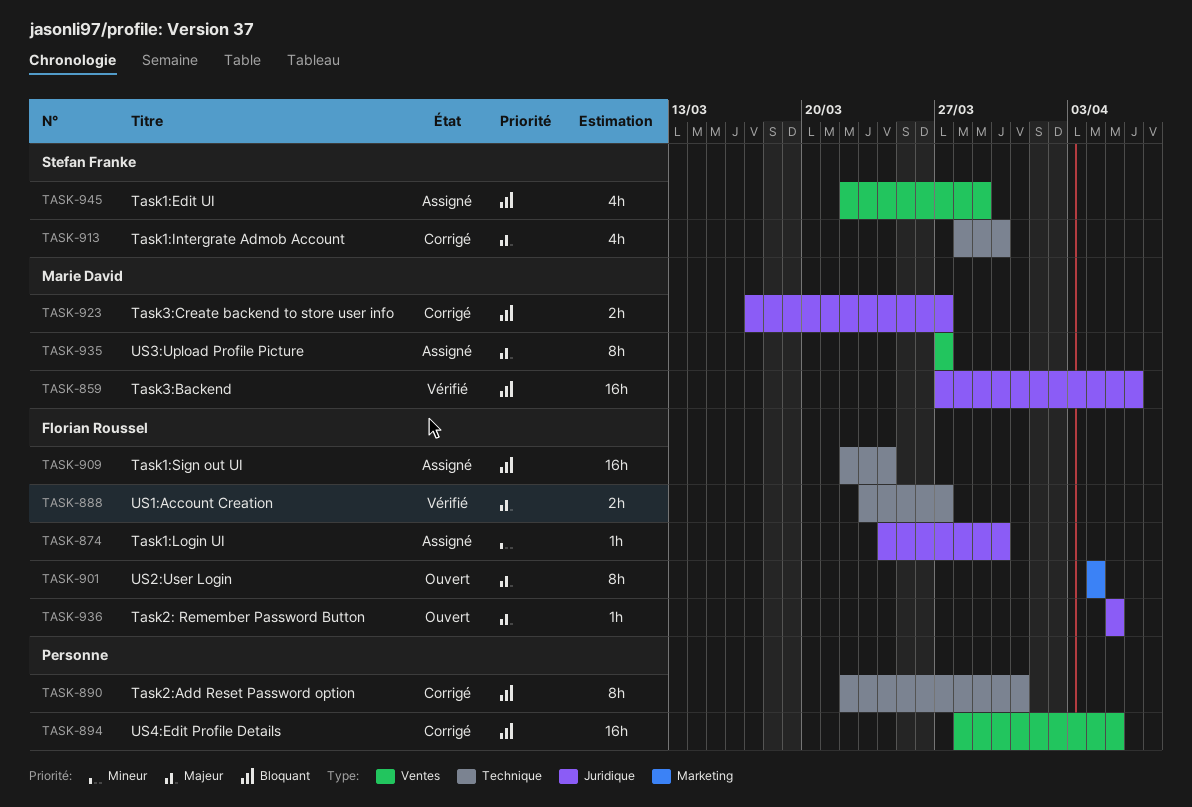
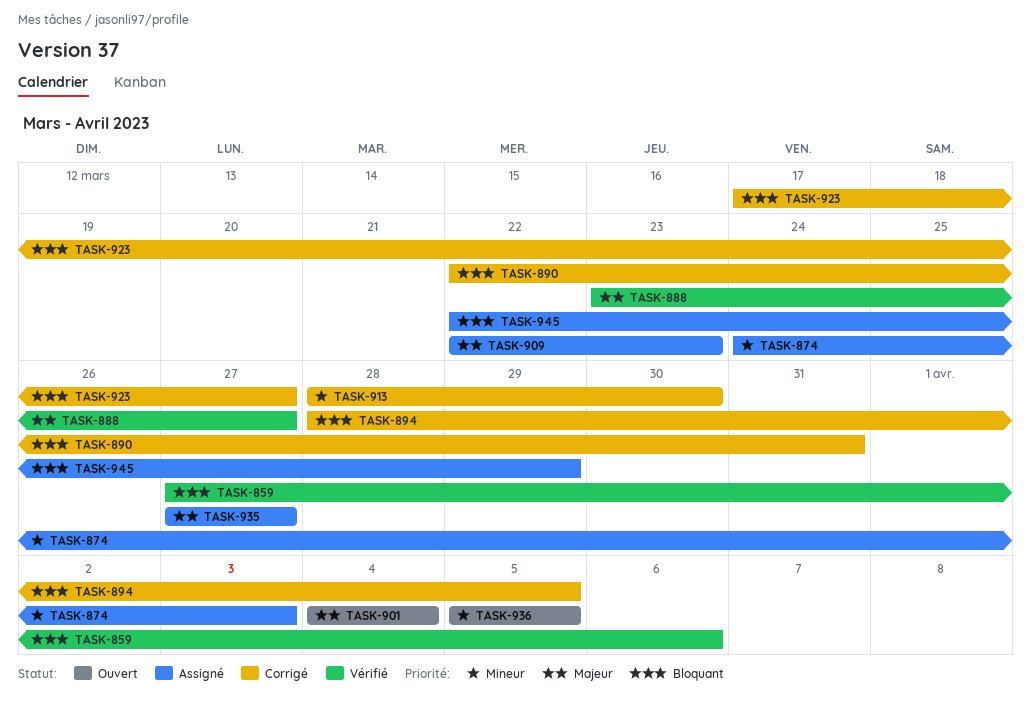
TASK-874, due: Mar 30 -> Apr 3
TASK-909, priority: Bloquant -> Majeur
TASK-909, due: Mar 24 -> Mar 23
TASK-913, priority: Majeur -> Mineur
TASK-936, priority: Majeur -> Mineur

